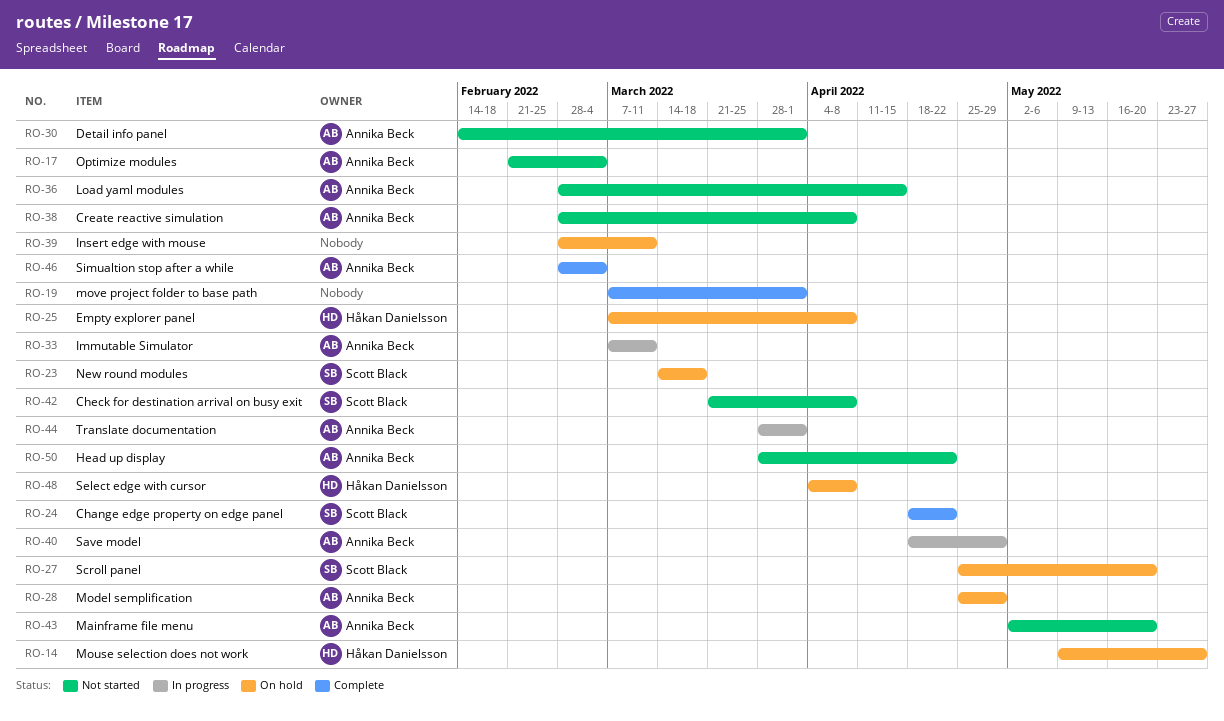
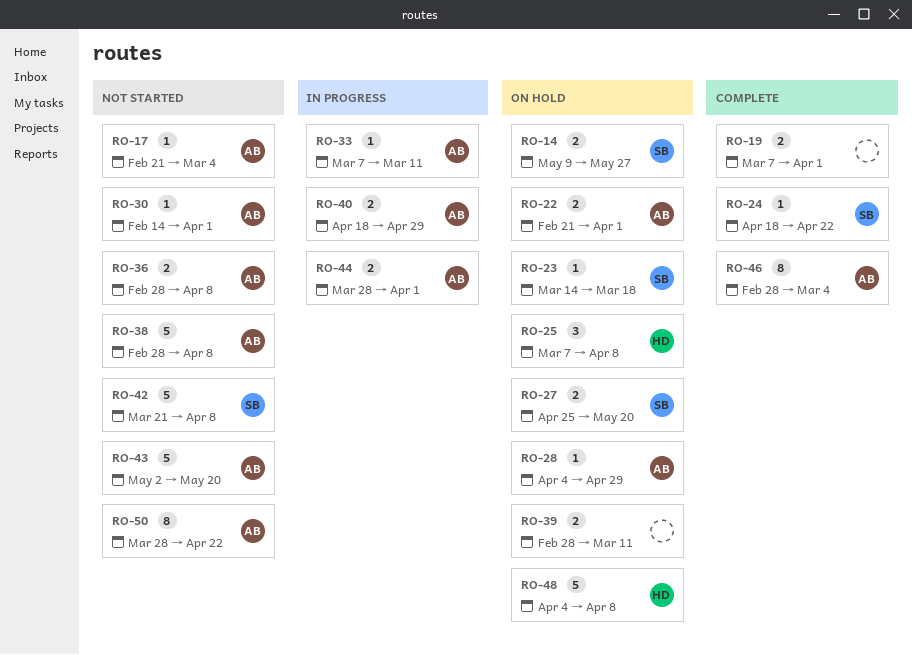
RO-14, owner: Håkan Danielsson -> Scott Black
RO-22: none -> present
RO-28, start: Apr 25 -> Apr 4
RO-36, due: Apr 15 -> Apr 8

